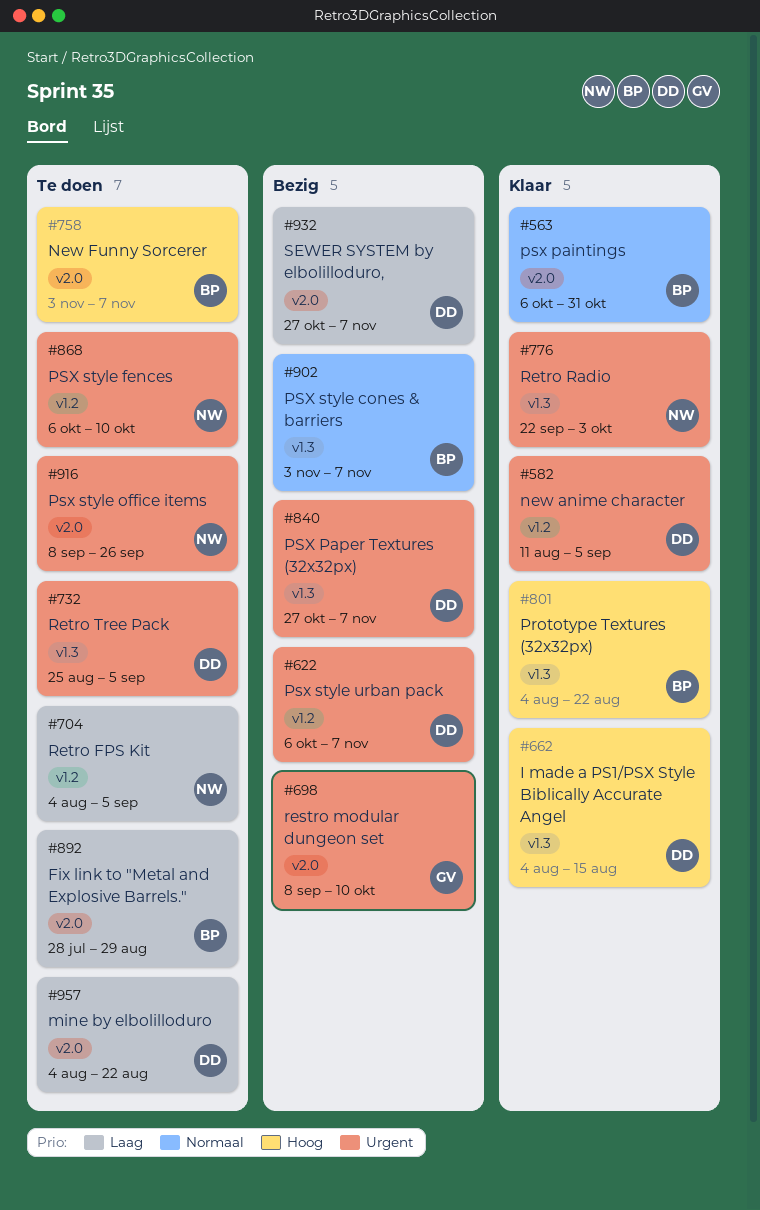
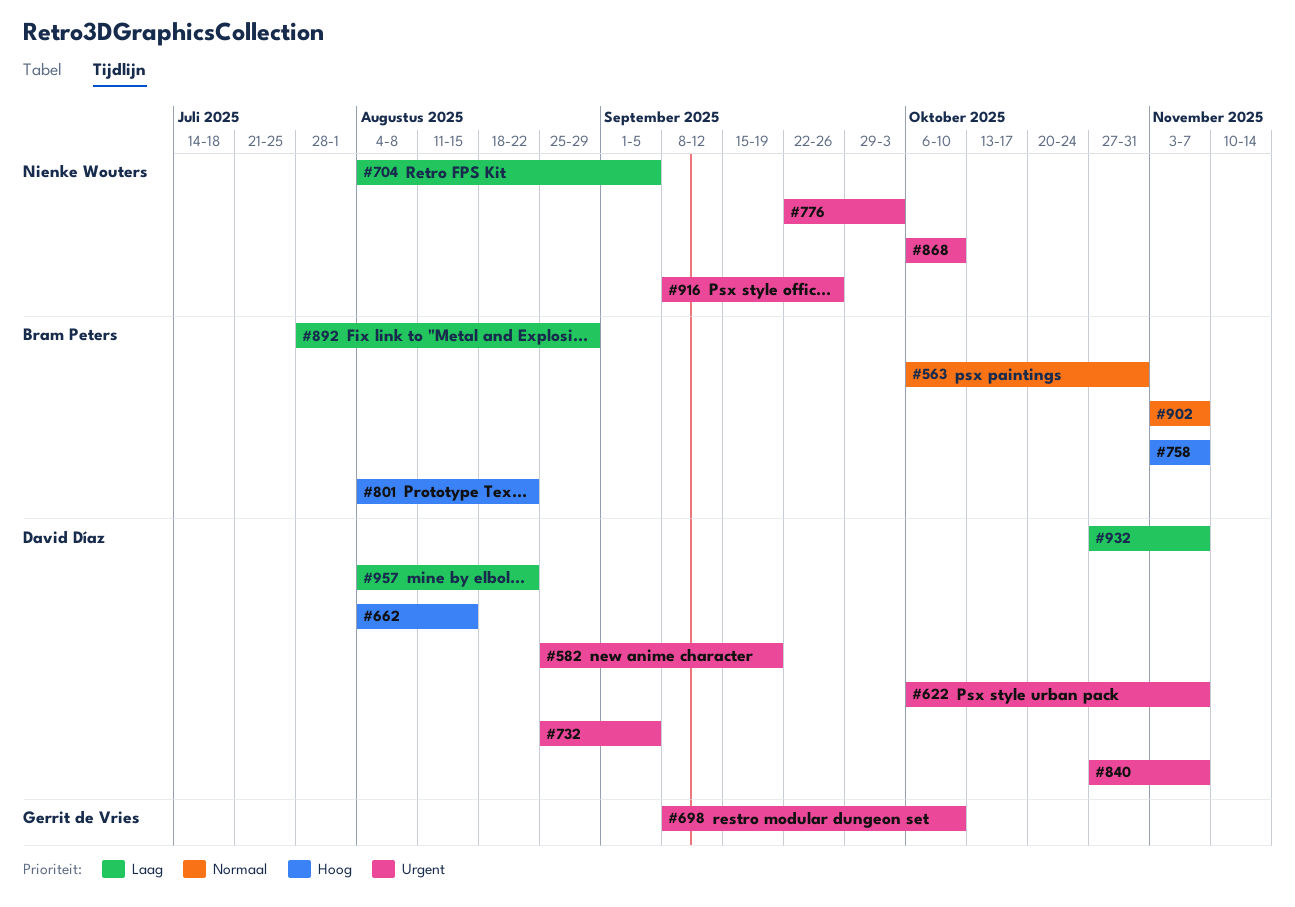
#582, start: Aug 11 -> Aug 25
#582, due: Sep 5 -> Sep 19

